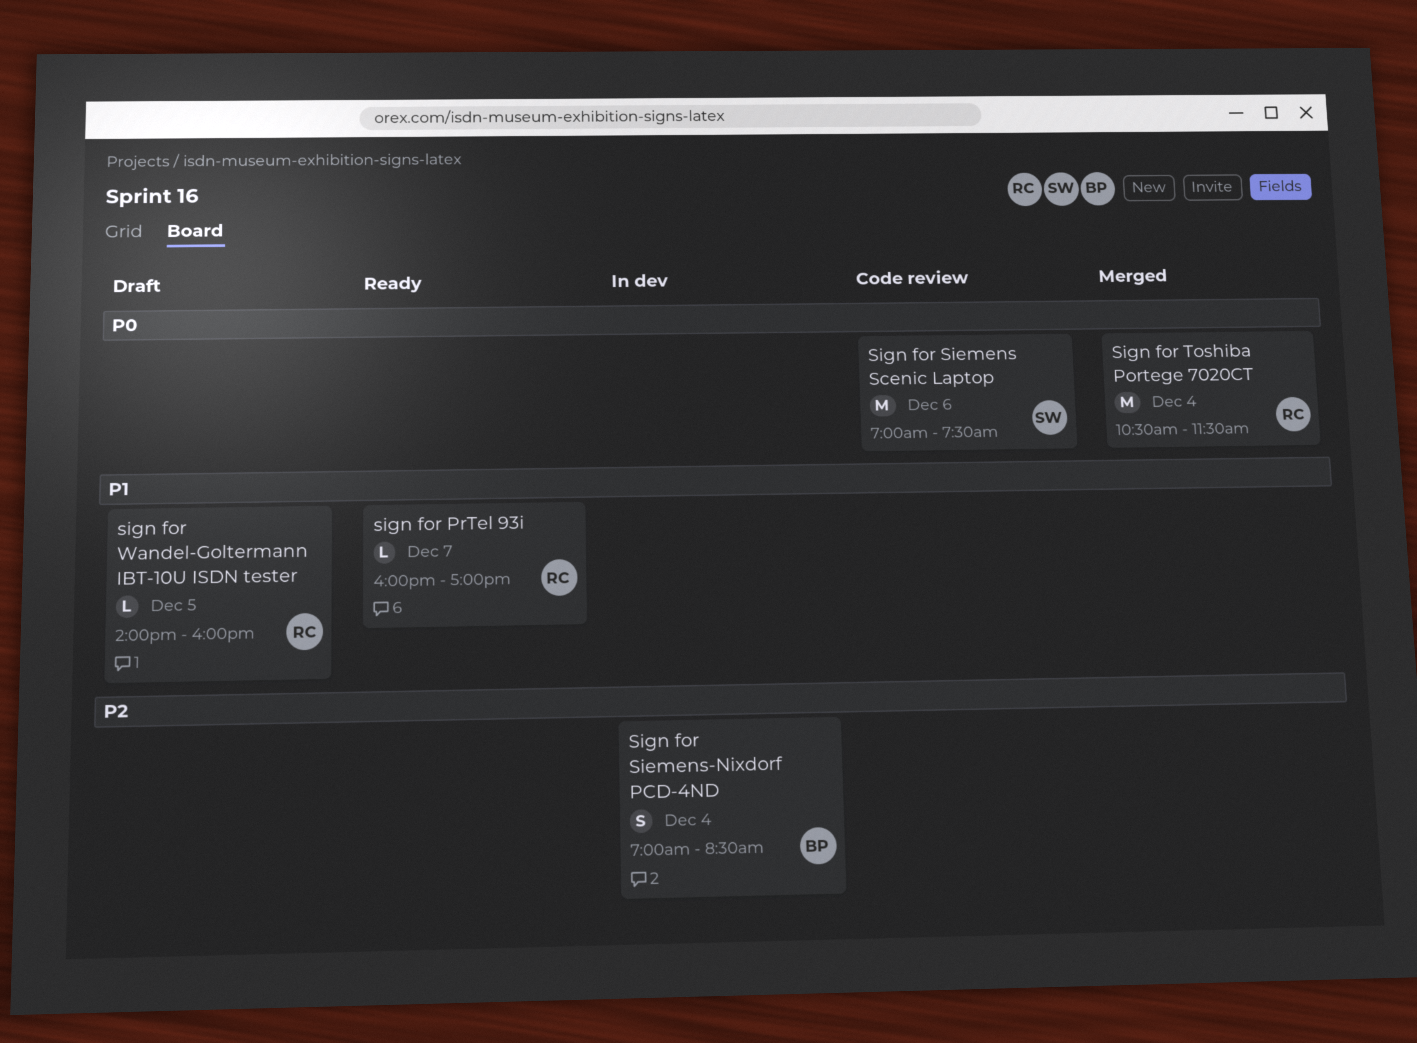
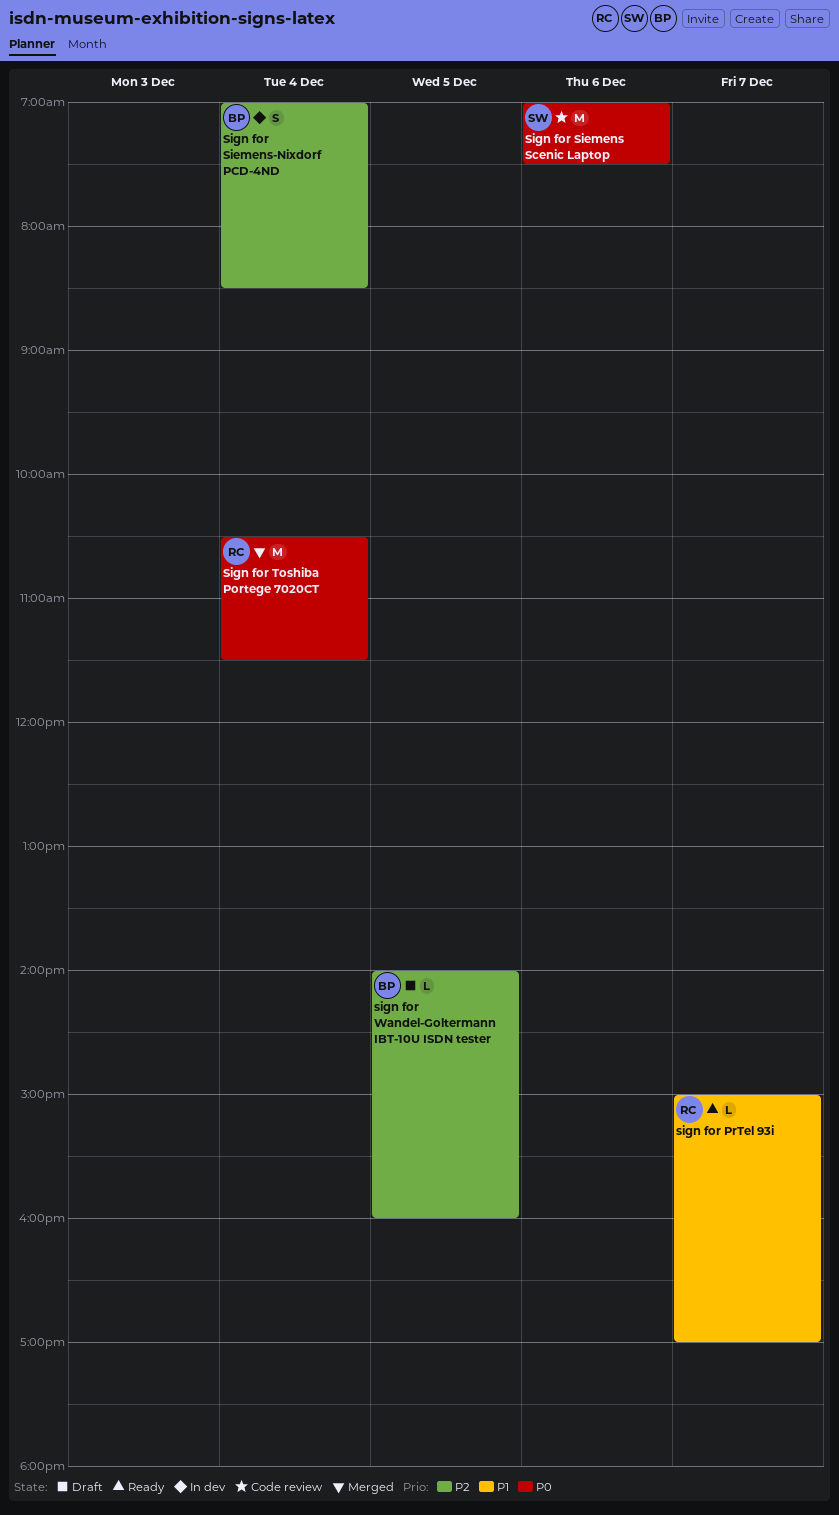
sign for PrTel 93i, begins: 16:00 -> 15:00
sign for Wandel-Goltermann IBT-10U ISDN tester, owner: RC -> BP
sign for Wandel-Goltermann IBT-10U ISDN tester, priority: P1 -> P2

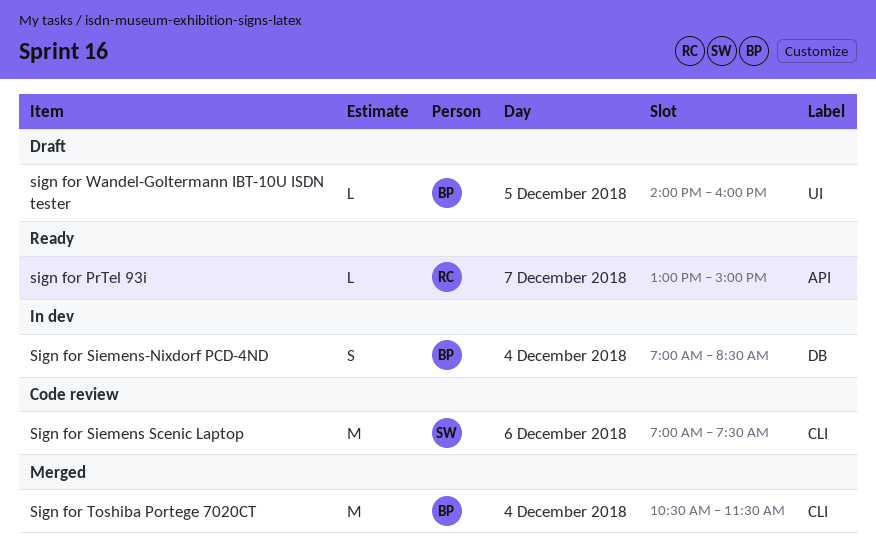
sign for PrTel 93i, begins: 15:00 -> 13:00
sign for PrTel 93i, ends: 17:00 -> 15:00
Sign for Toshiba Portege 7020CT, owner: RC -> BP

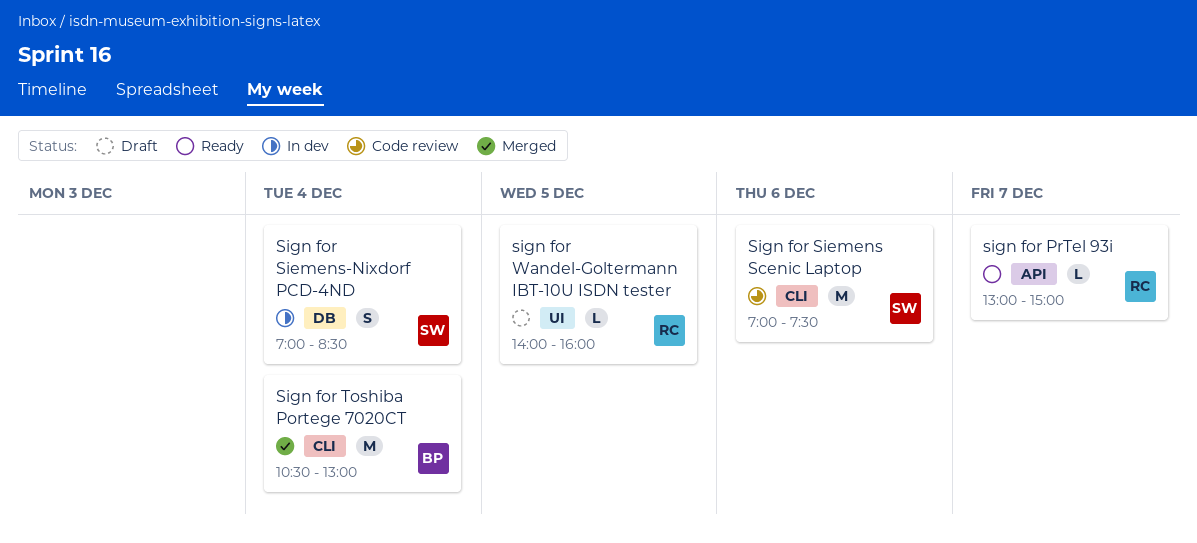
Sign for Siemens-Nixdorf PCD-4ND, owner: BP -> SW
Sign for Toshiba Portege 7020CT, ends: 11:30 -> 13:00
sign for Wandel-Goltermann IBT-10U ISDN tester, owner: BP -> RC

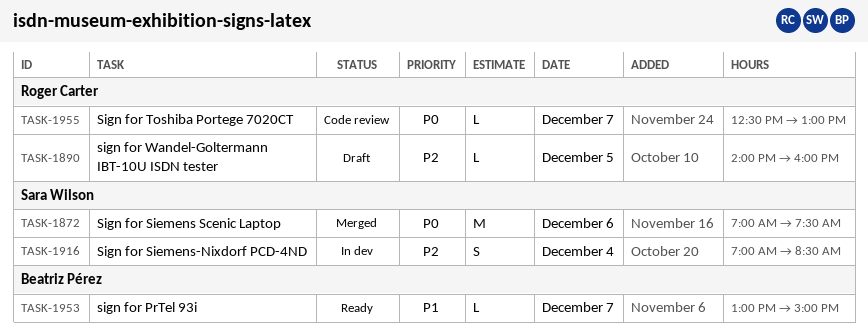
sign for PrTel 93i, owner: Roger Carter -> Beatriz Pérez
Sign for Siemens Scenic Laptop, status: Code review -> Merged
Sign for Toshiba Portege 7020CT, status: Merged -> Code review
Sign for Toshiba Portege 7020CT, owner: Beatriz Pérez -> Roger Carter
Sign for Toshiba Portege 7020CT, estimate: M -> L
Sign for Toshiba Portege 7020CT, day: Dec 4 -> Dec 7
Sign for Toshiba Portege 7020CT, begins: 10:30 -> 12:30

